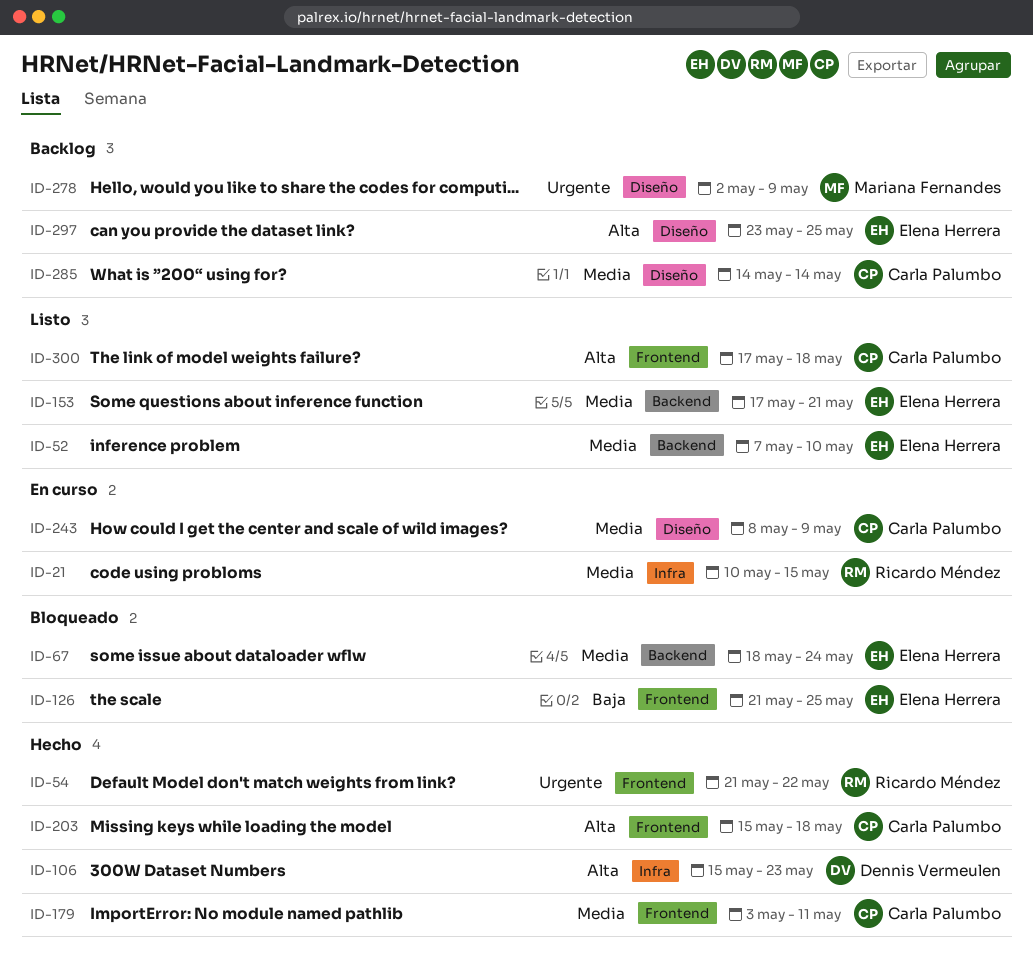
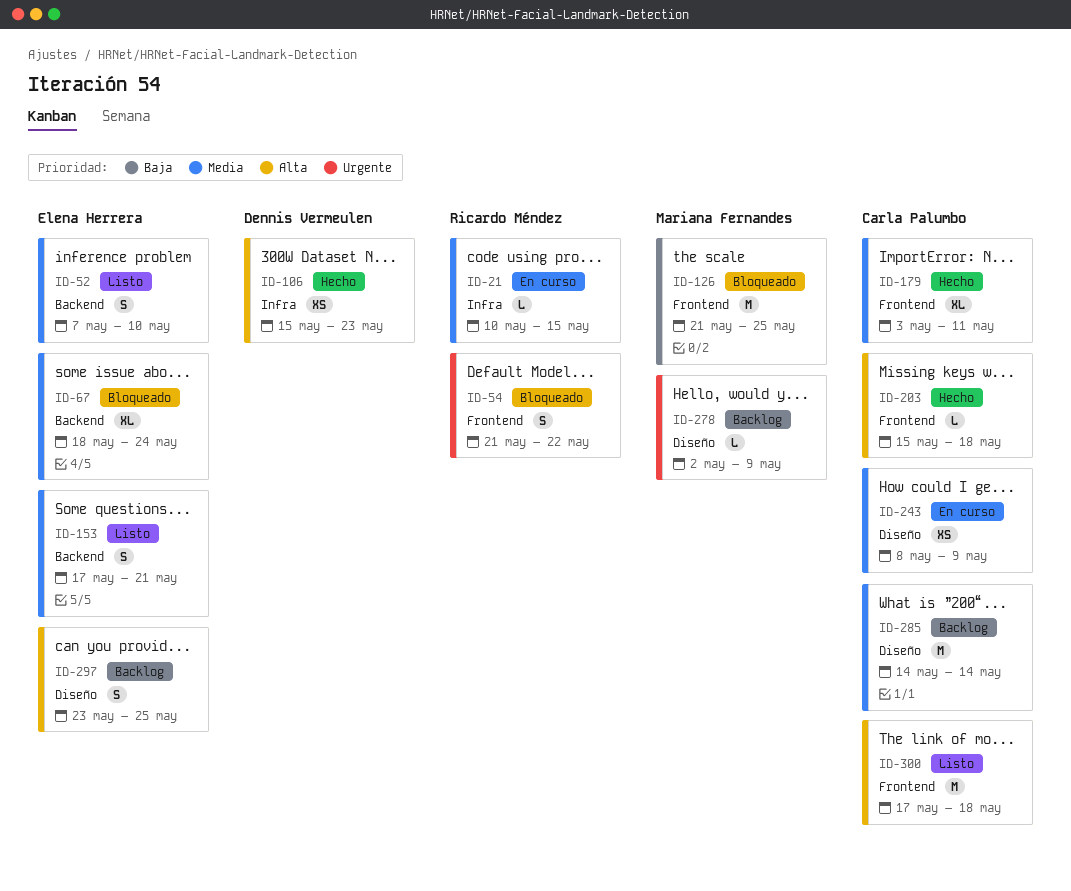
ID-54, status: Hecho -> Bloqueado
ID-126, owner: Elena Herrera -> Mariana Fernandes

